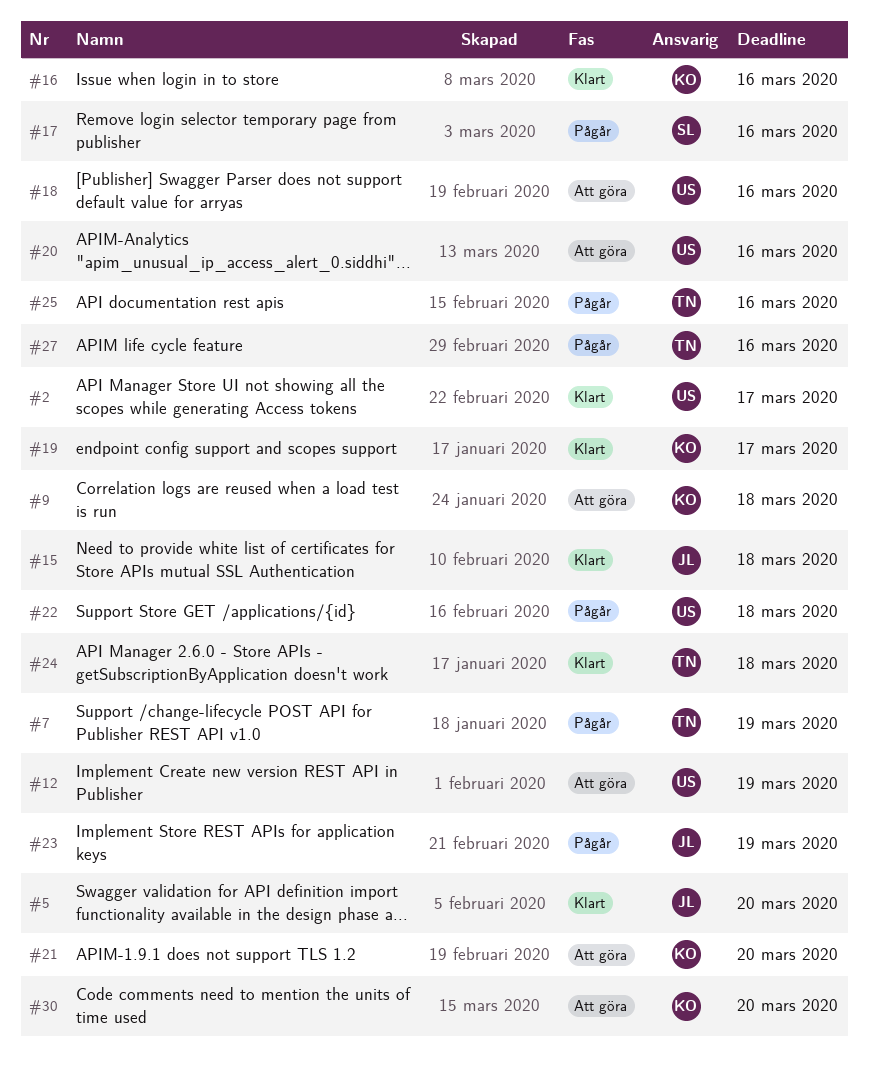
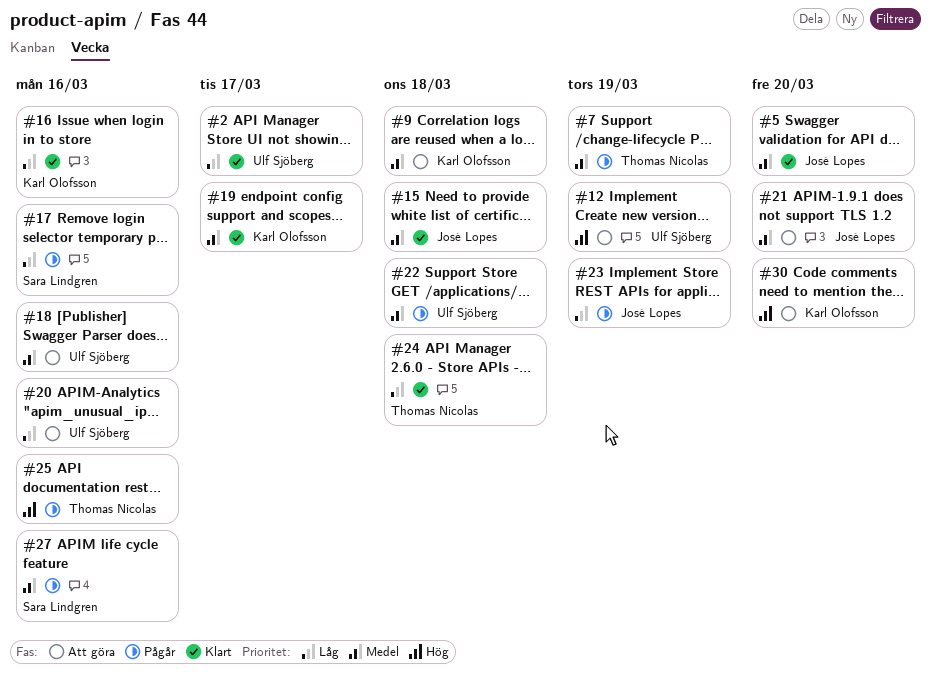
#21, owner: Karl Olofsson -> José Lopes
#27, owner: Thomas Nicolas -> Sara Lindgren

